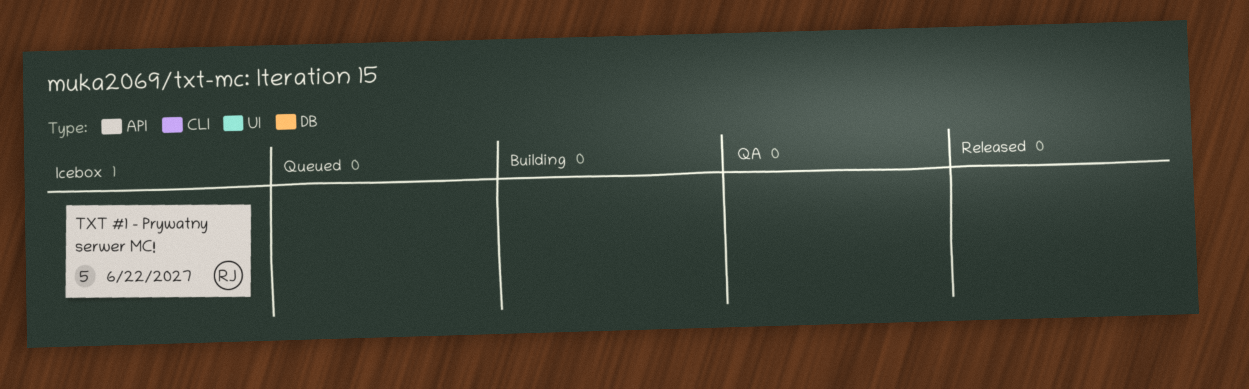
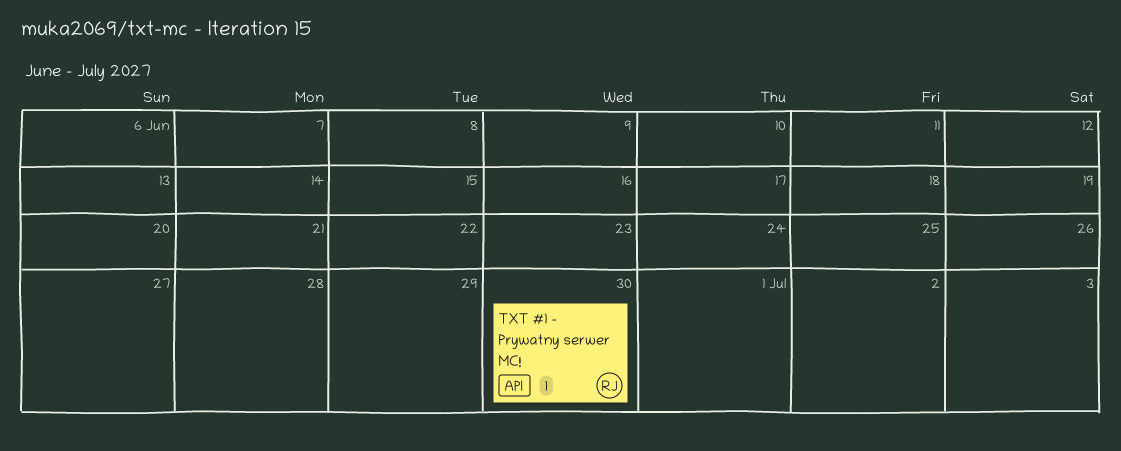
TXT #1 - Prywatny serwer MC!, estimate: 5 -> 1
TXT #1 - Prywatny serwer MC!, due: Jun 22 -> Jun 30

